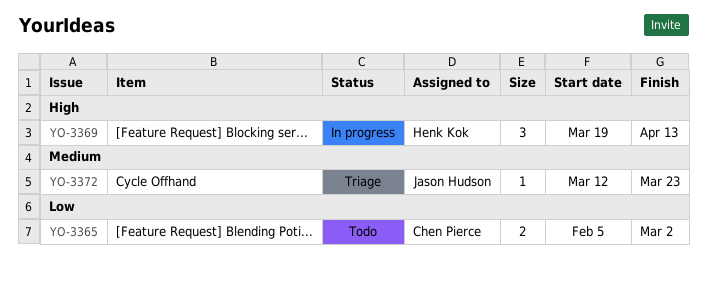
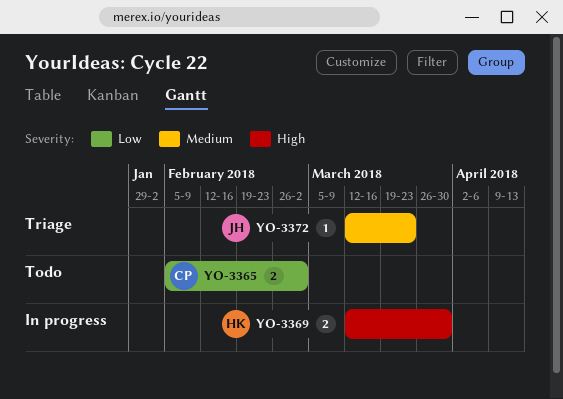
YO-3369, estimate: 3 -> 2
YO-3369, start: Mar 19 -> Mar 12
YO-3369, due: Apr 13 -> Mar 30

